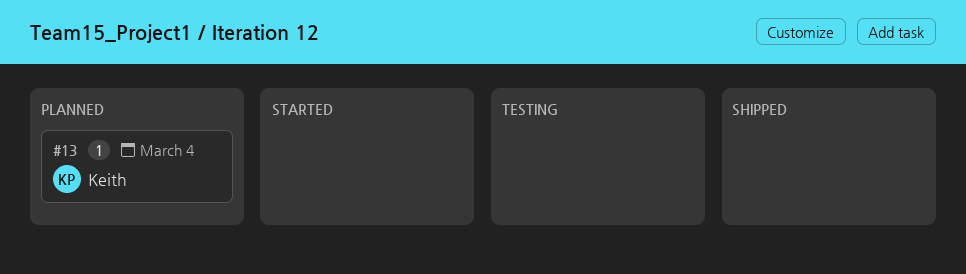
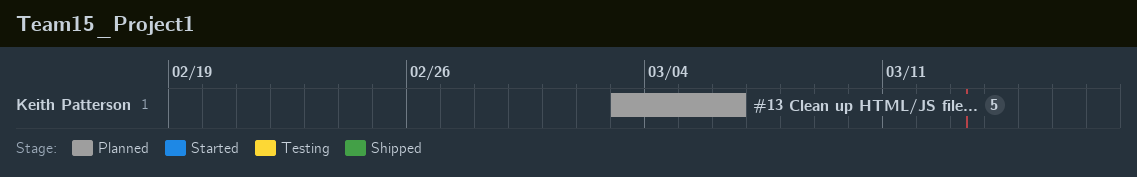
#13, estimate: 1 -> 5
#13, due: Mar 4 -> Mar 6

